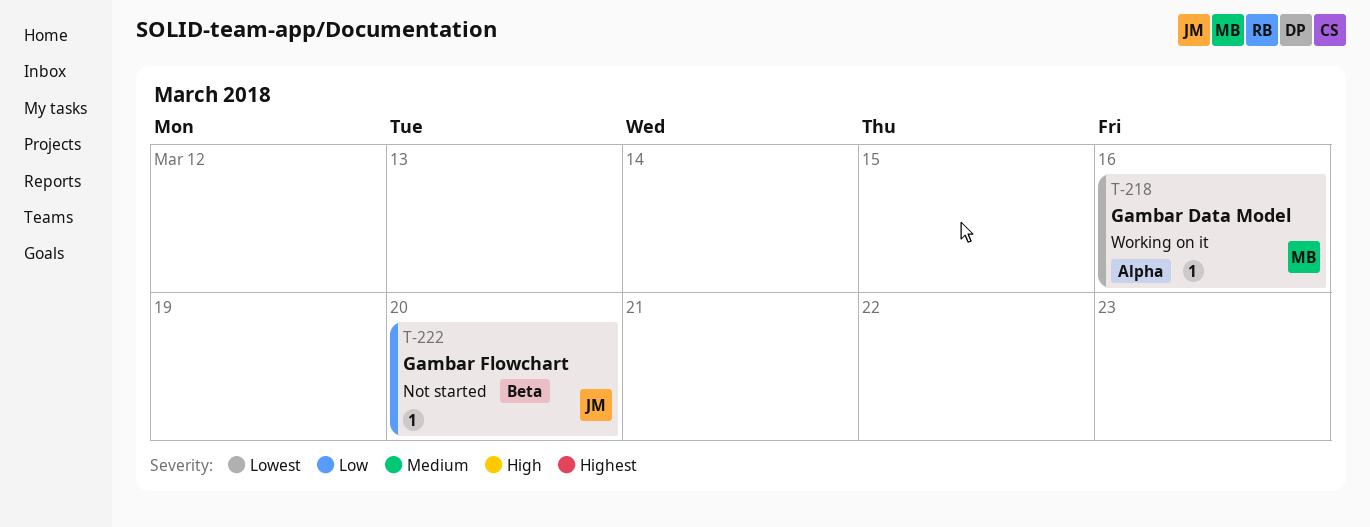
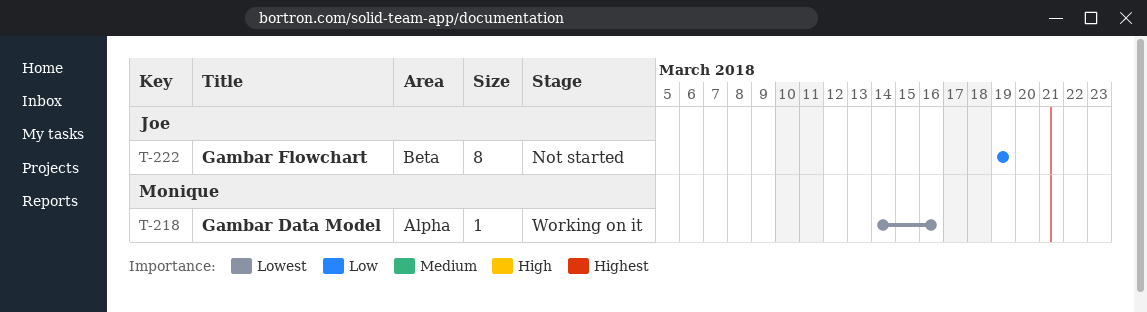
T-222, estimate: 1 -> 8
T-222, due: Mar 20 -> Mar 19

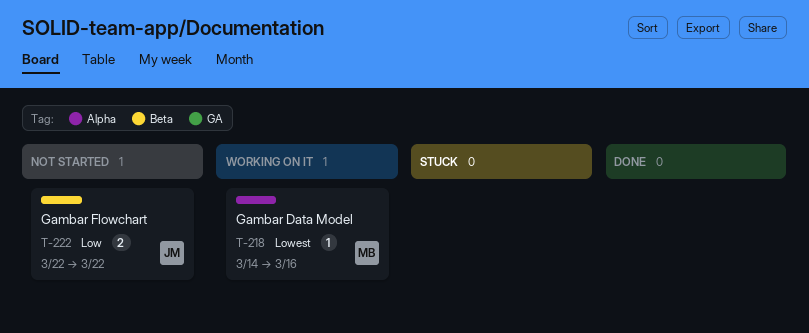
T-222, estimate: 8 -> 2
T-222, start: Mar 19 -> Mar 22
T-222, due: Mar 19 -> Mar 22

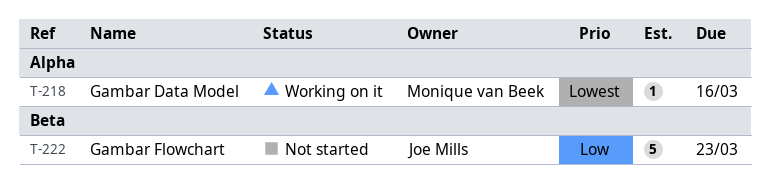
T-222, estimate: 2 -> 5
T-222, due: Mar 22 -> Mar 23

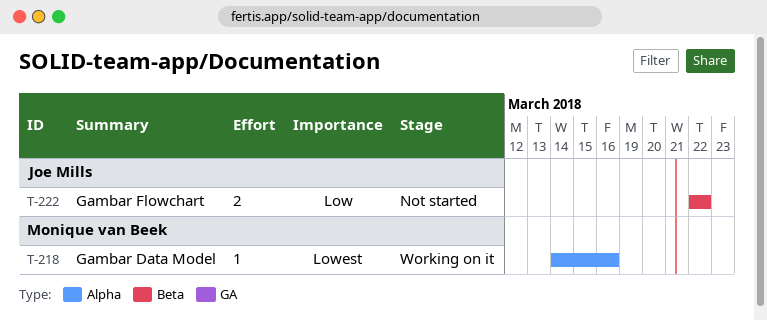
T-222, estimate: 5 -> 2
T-222, due: Mar 23 -> Mar 22

